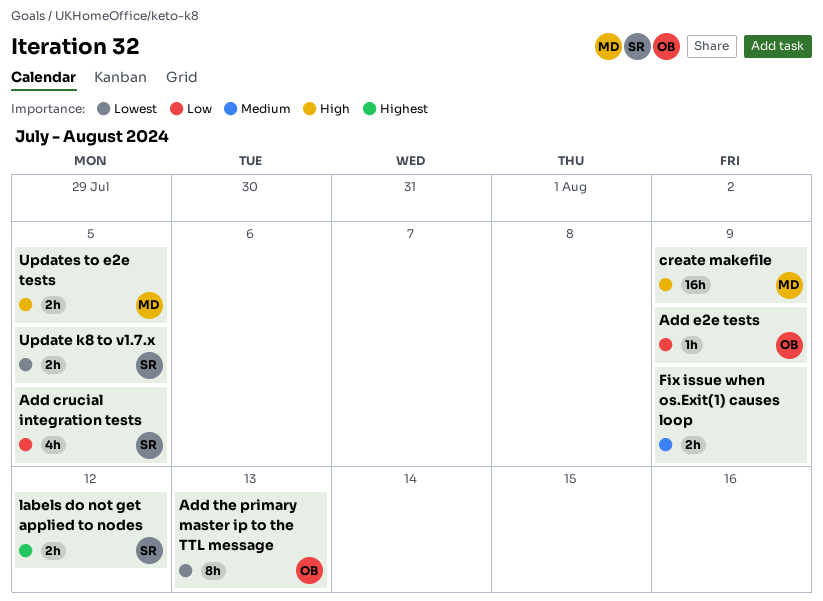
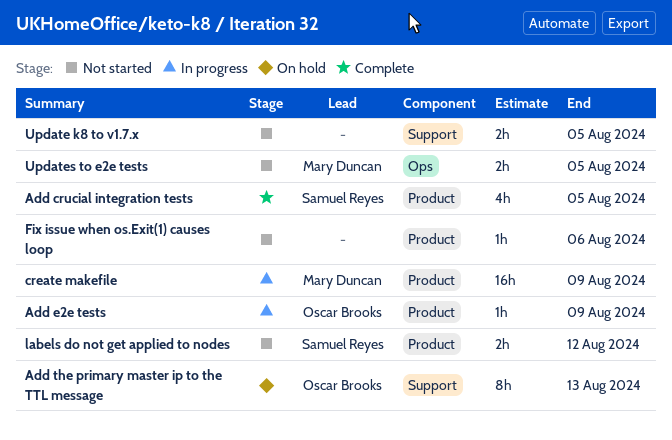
Fix issue when os.Exit(1) causes loop, estimate: 2h -> 1h
Fix issue when os.Exit(1) causes loop, due: Aug 9 -> Aug 6
Update k8 to v1.7.x, owner: Samuel Reyes -> none

